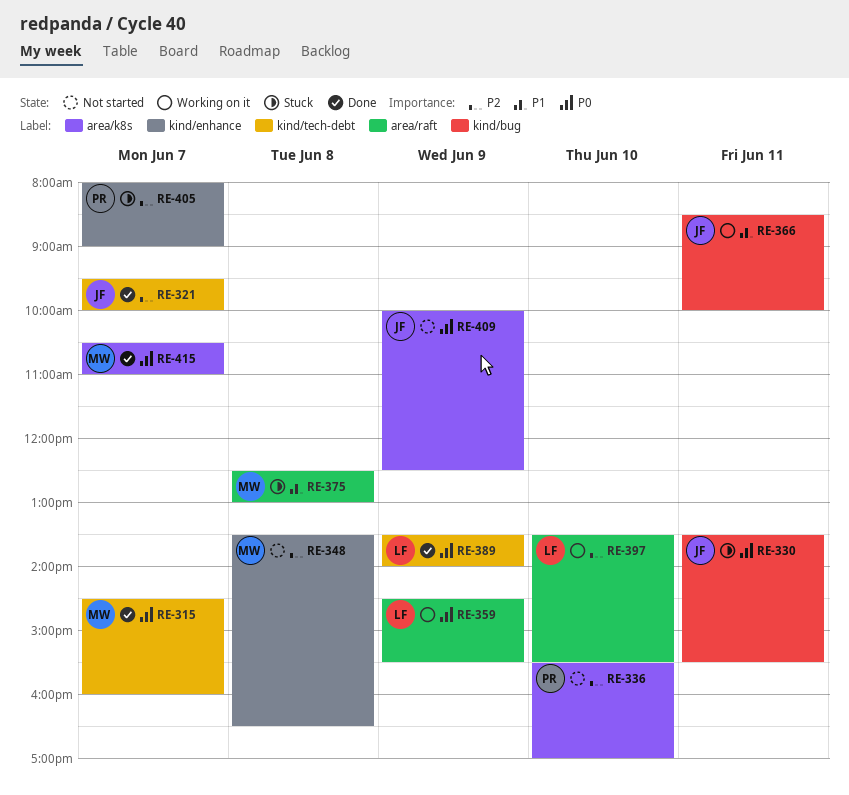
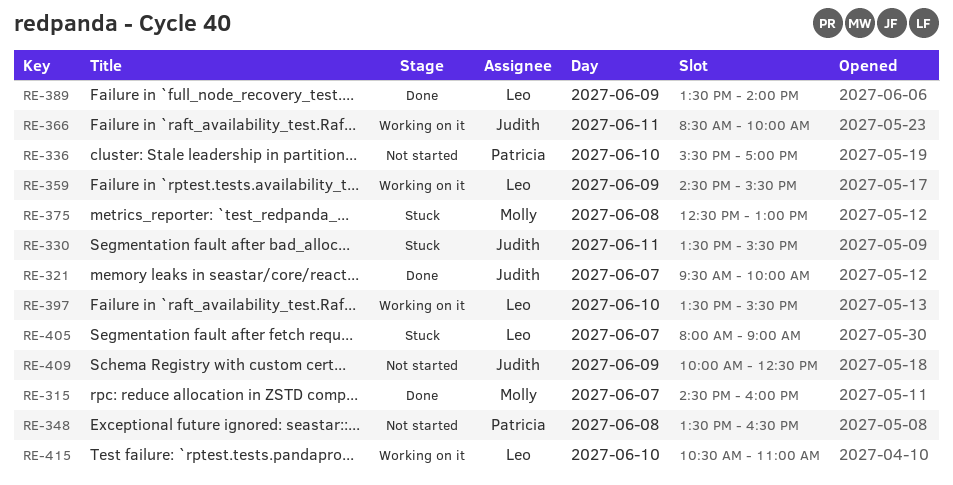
RE-348, owner: Molly -> Patricia
RE-405, owner: Patricia -> Leo
RE-415, status: Done -> Working on it
RE-415, owner: Molly -> Leo
RE-415, day: Jun 7 -> Jun 10

